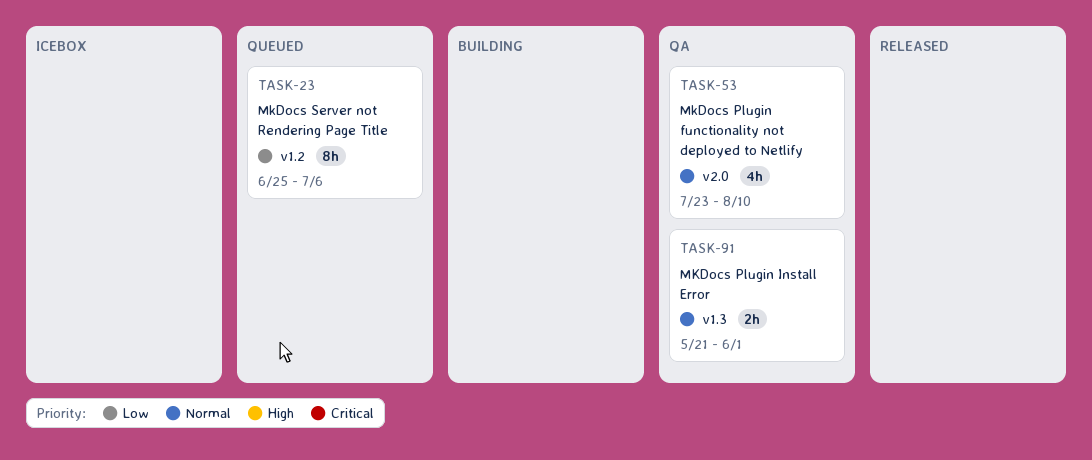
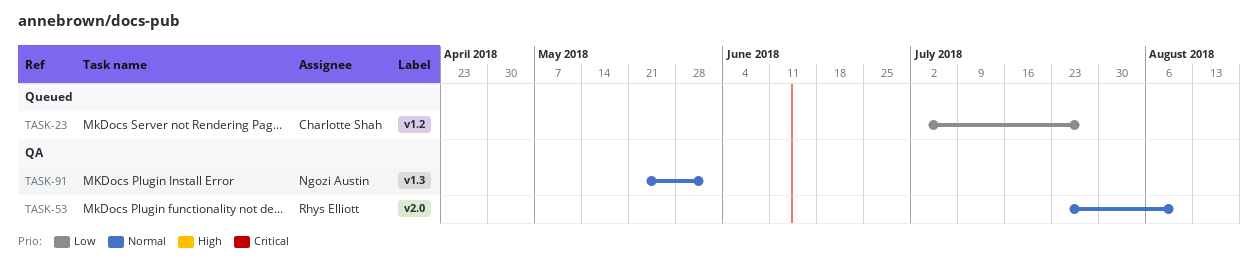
TASK-23, start: Jun 25 -> Jul 2
TASK-23, due: Jul 6 -> Jul 27

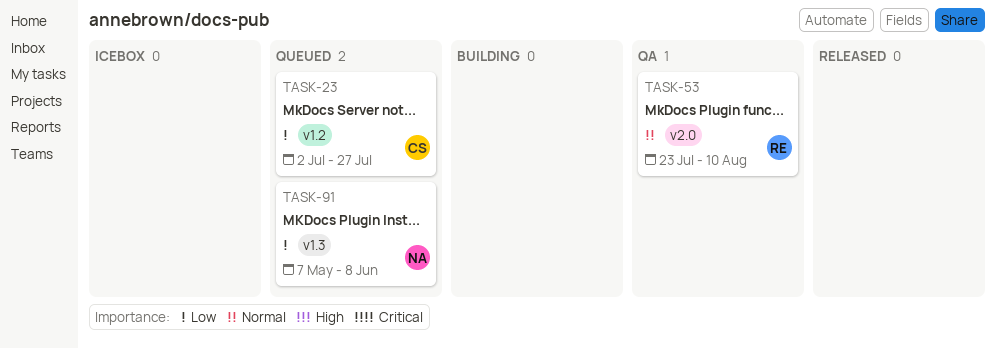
TASK-91, status: QA -> Queued
TASK-91, priority: Normal -> Low
TASK-91, start: May 21 -> May 7
TASK-91, due: Jun 1 -> Jun 8

